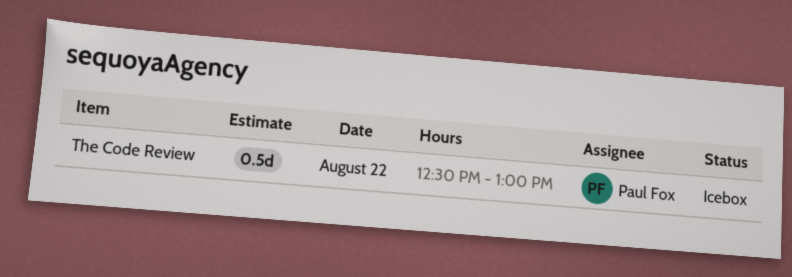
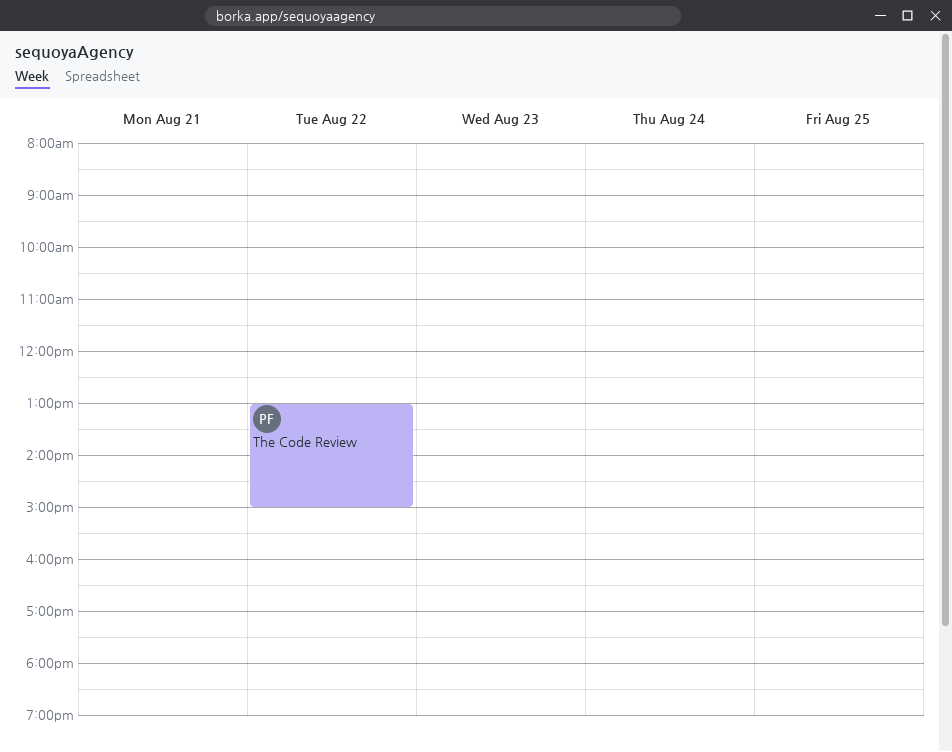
The Code Review, begins: 12:30 -> 13:00
The Code Review, ends: 13:00 -> 15:00

